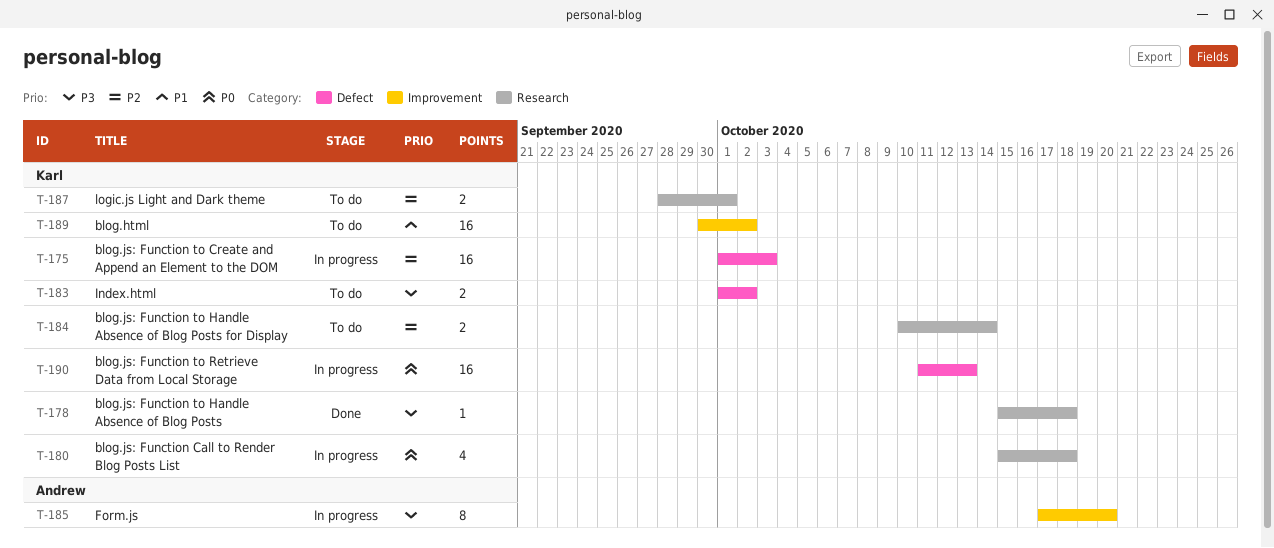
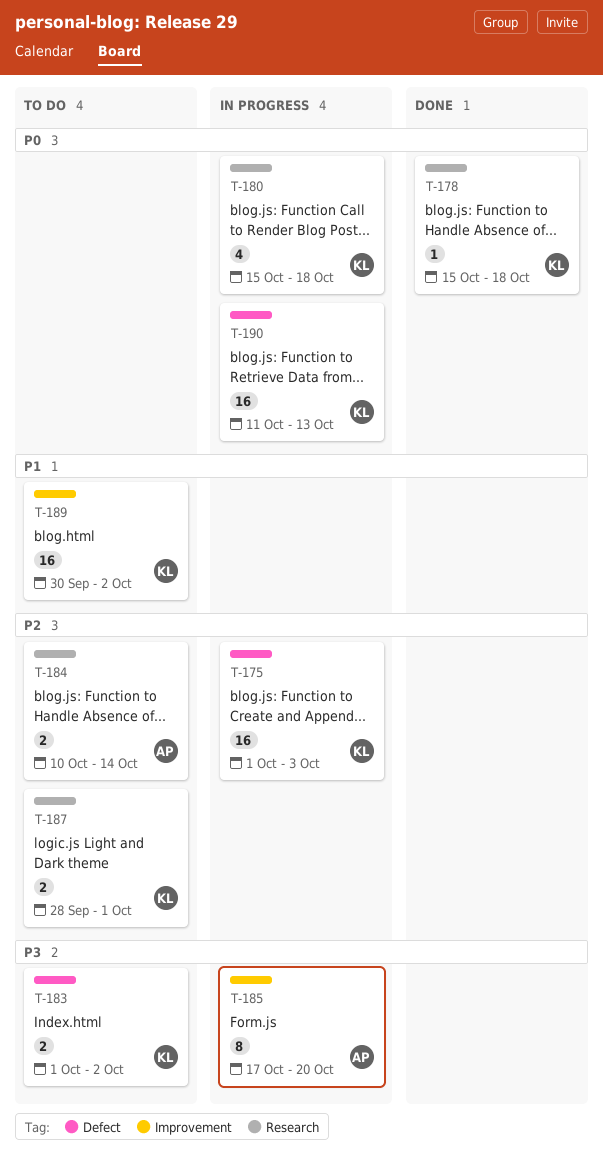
T-178, priority: P3 -> P0
T-184, owner: Karl -> Andrew

